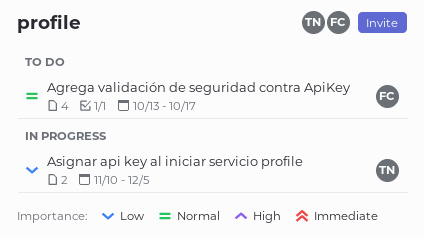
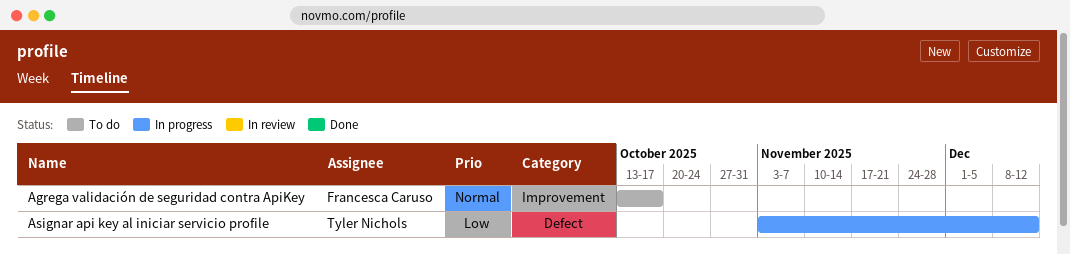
Asignar api key al iniciar servicio profile, start: Nov 10 -> Nov 3
Asignar api key al iniciar servicio profile, due: Dec 5 -> Dec 12

